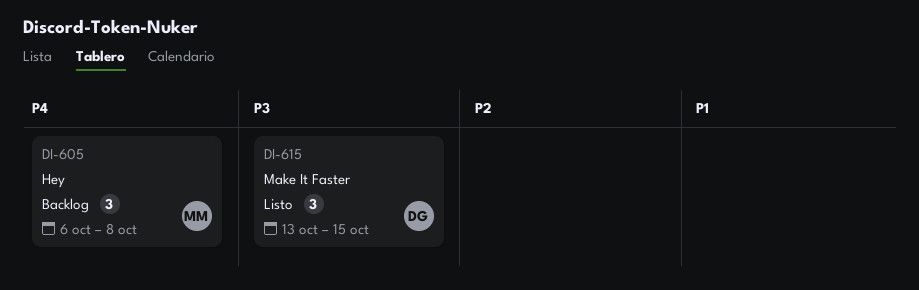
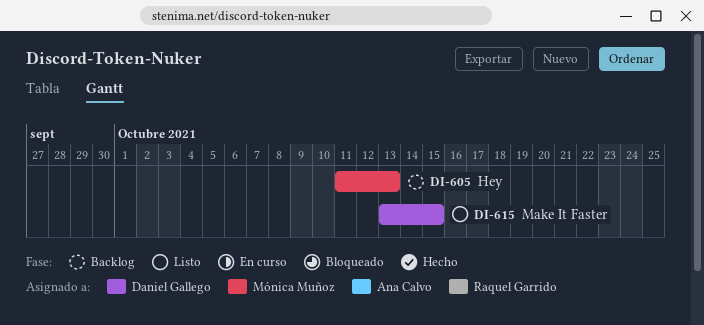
DI-605, start: Oct 6 -> Oct 11
DI-605, due: Oct 8 -> Oct 13

